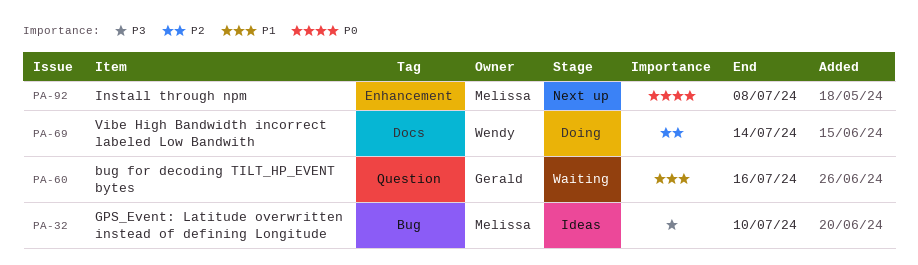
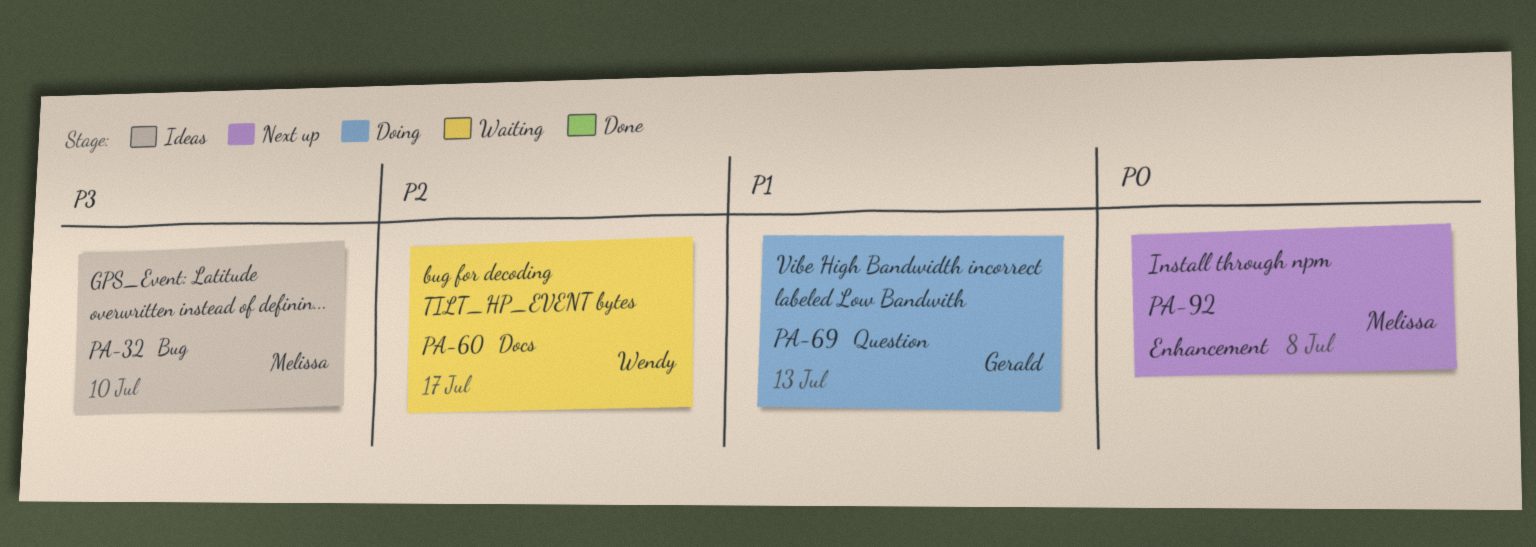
PA-60, owner: Gerald -> Wendy
PA-60, priority: P1 -> P2
PA-60, label: Question -> Docs
PA-60, due: Jul 16 -> Jul 17
PA-69, owner: Wendy -> Gerald
PA-69, priority: P2 -> P1
PA-69, label: Docs -> Question
PA-69, due: Jul 14 -> Jul 13

